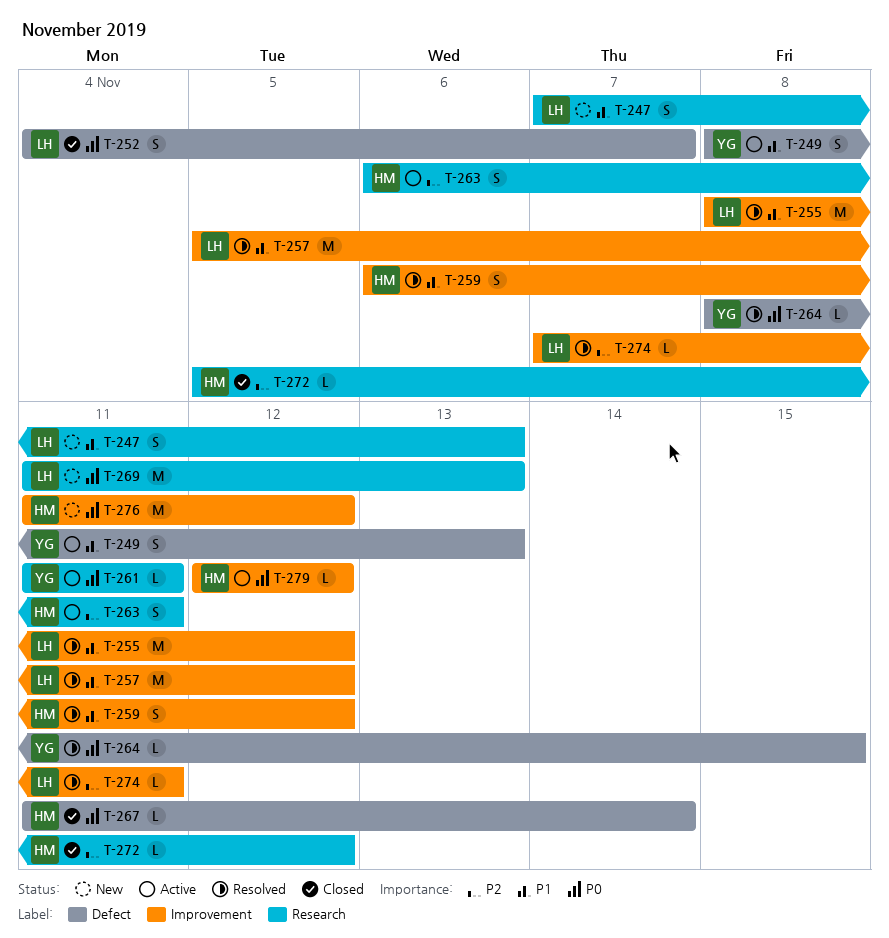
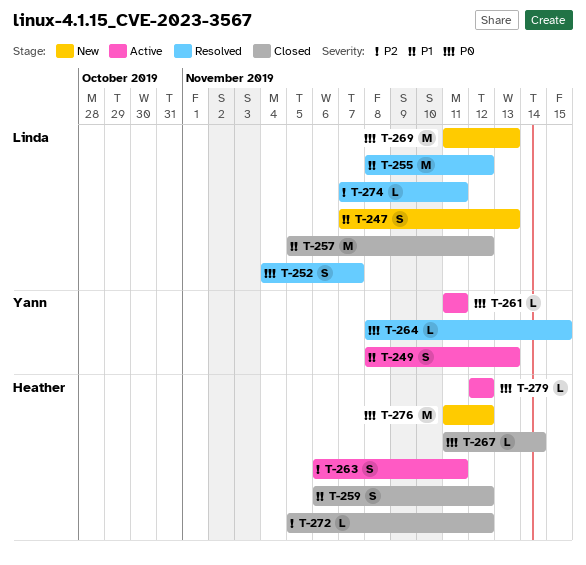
T-252, status: Closed -> Resolved
T-257, status: Resolved -> Closed
T-259, status: Resolved -> Closed

